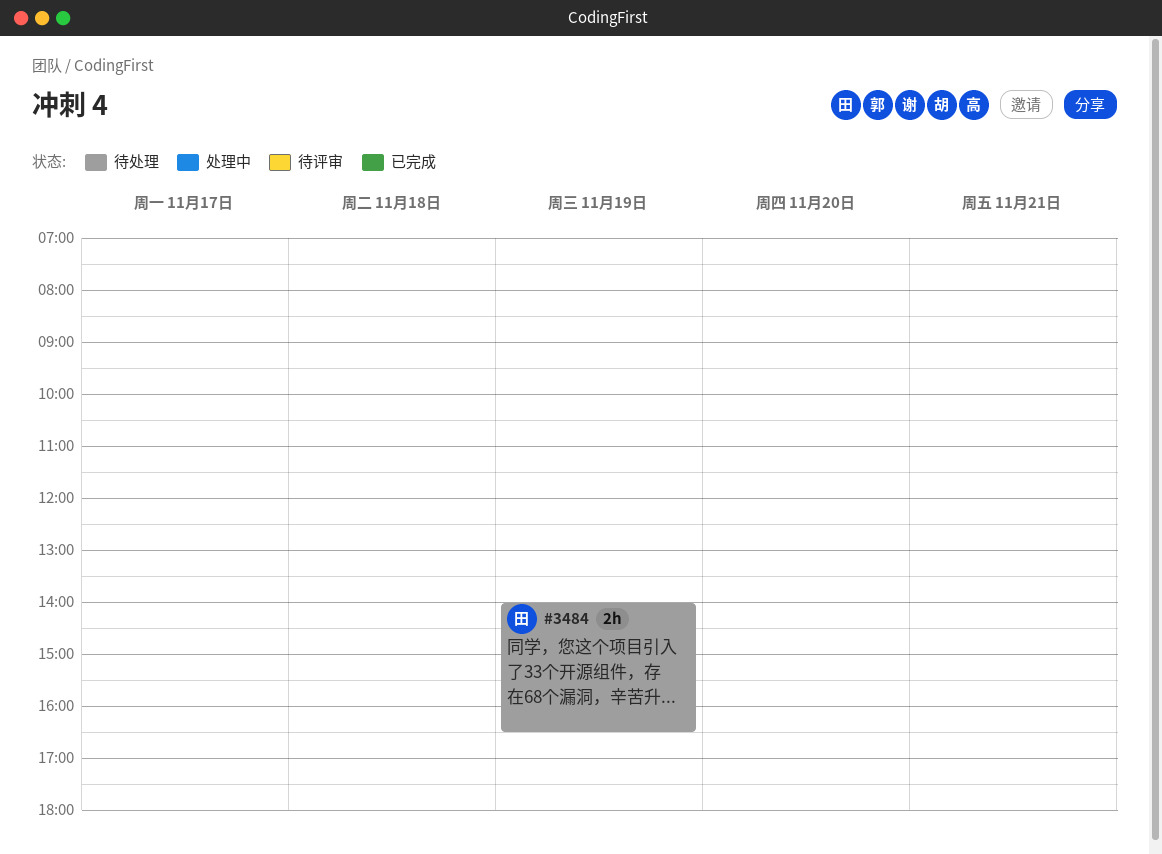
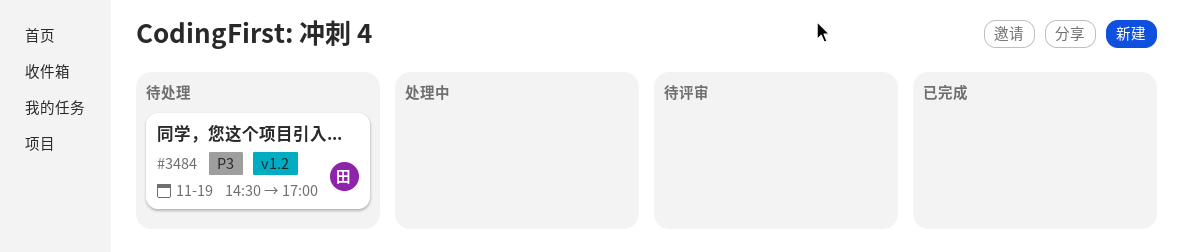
#3484, begins: 14:00 -> 14:30
#3484, ends: 16:30 -> 17:00

